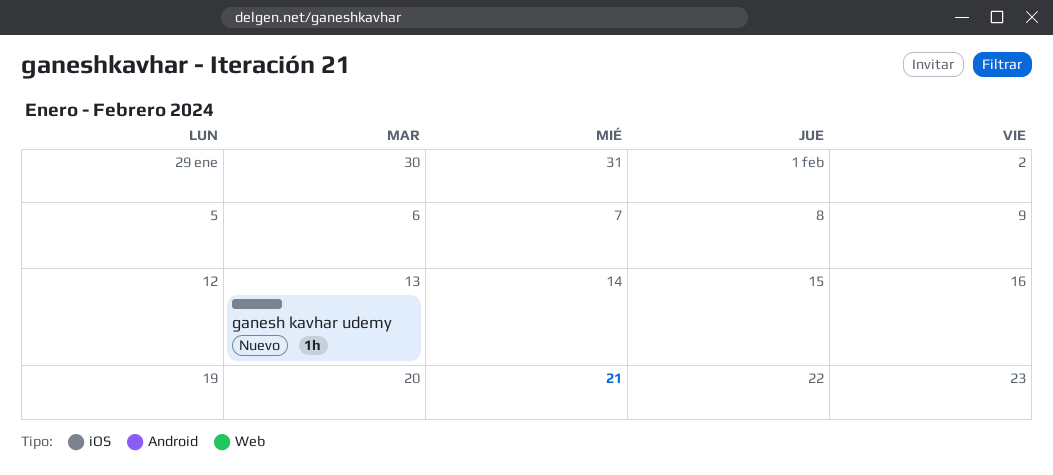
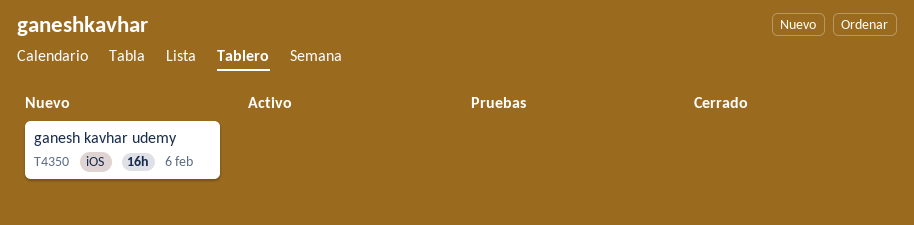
ganesh kavhar udemy, estimate: 1h -> 16h
ganesh kavhar udemy, due: Feb 13 -> Feb 6

